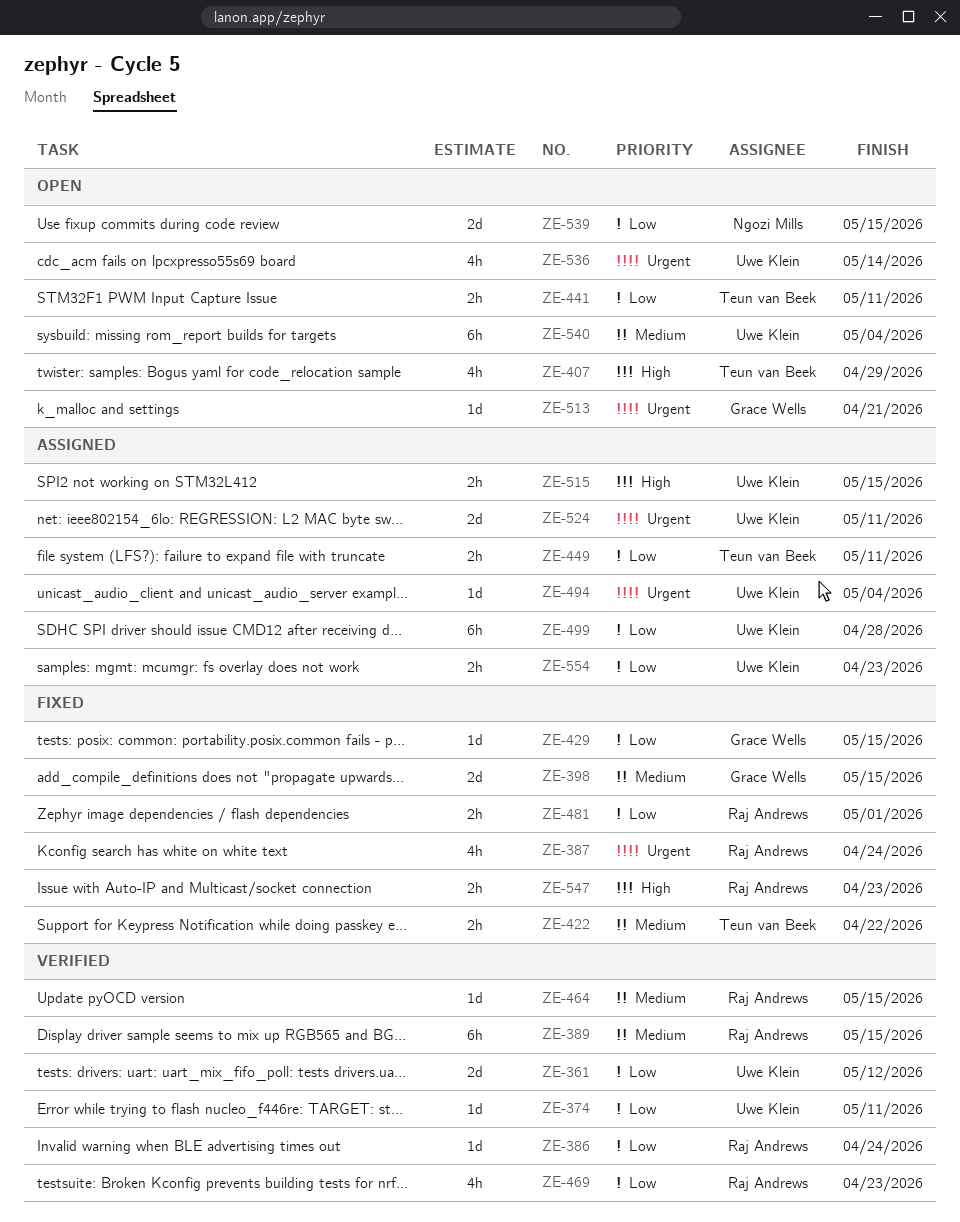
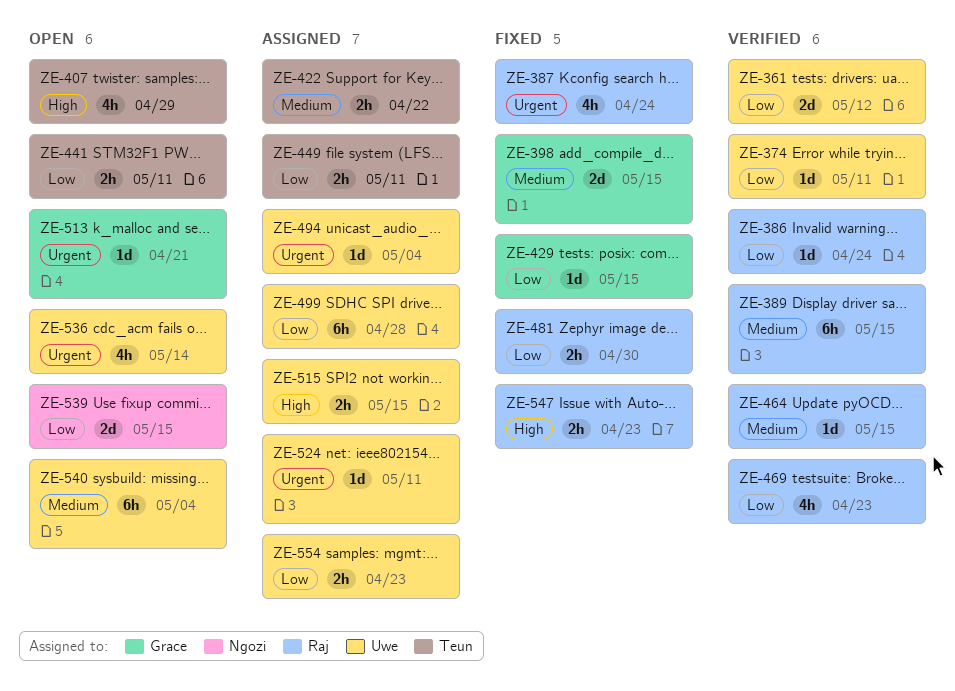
ZE-422, status: Fixed -> Assigned
ZE-481, due: May 1 -> Apr 30
ZE-524, estimate: 2d -> 1d

